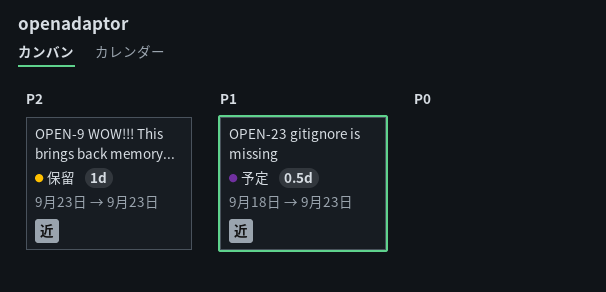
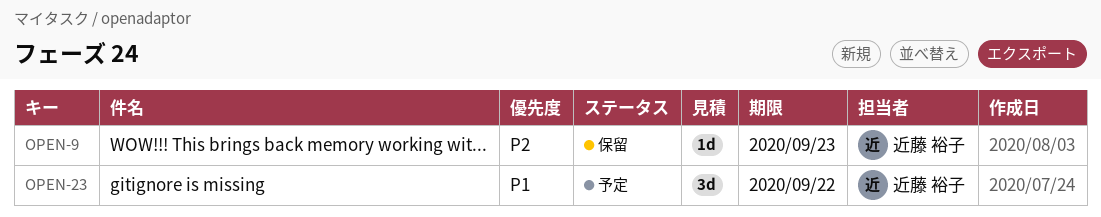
OPEN-23, estimate: 0.5d -> 3d
OPEN-23, due: Sep 23 -> Sep 22

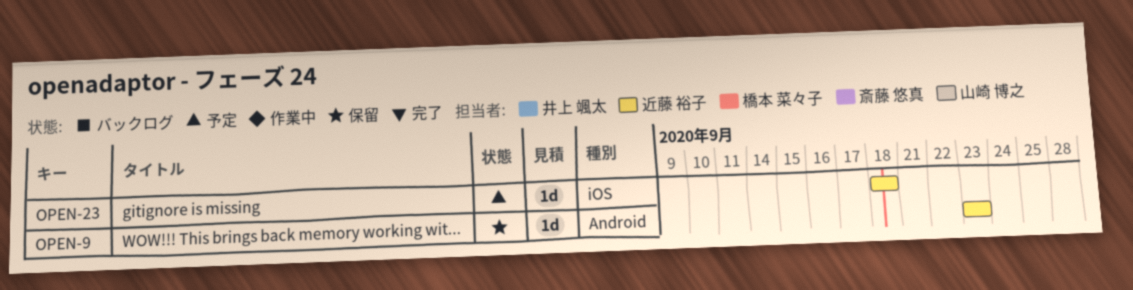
OPEN-23, estimate: 3d -> 1d
OPEN-23, due: Sep 22 -> Sep 18

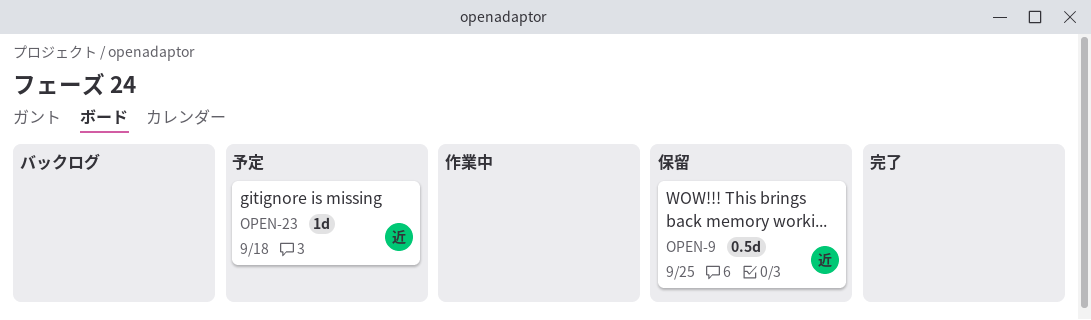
OPEN-9, estimate: 1d -> 0.5d
OPEN-9, due: Sep 23 -> Sep 25

